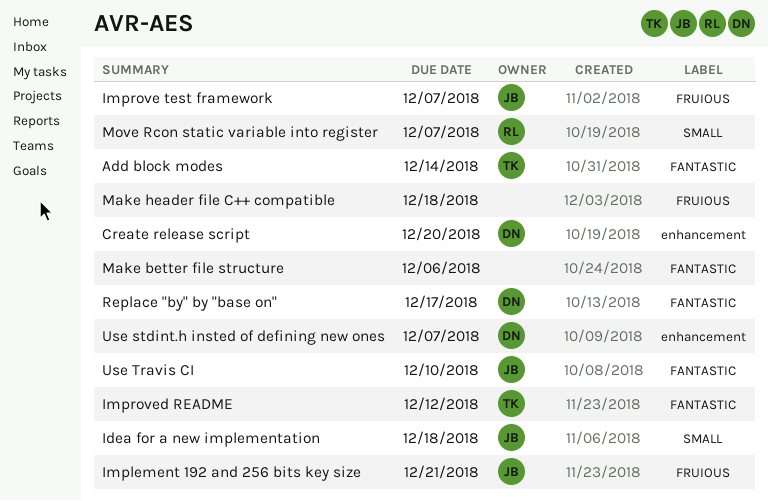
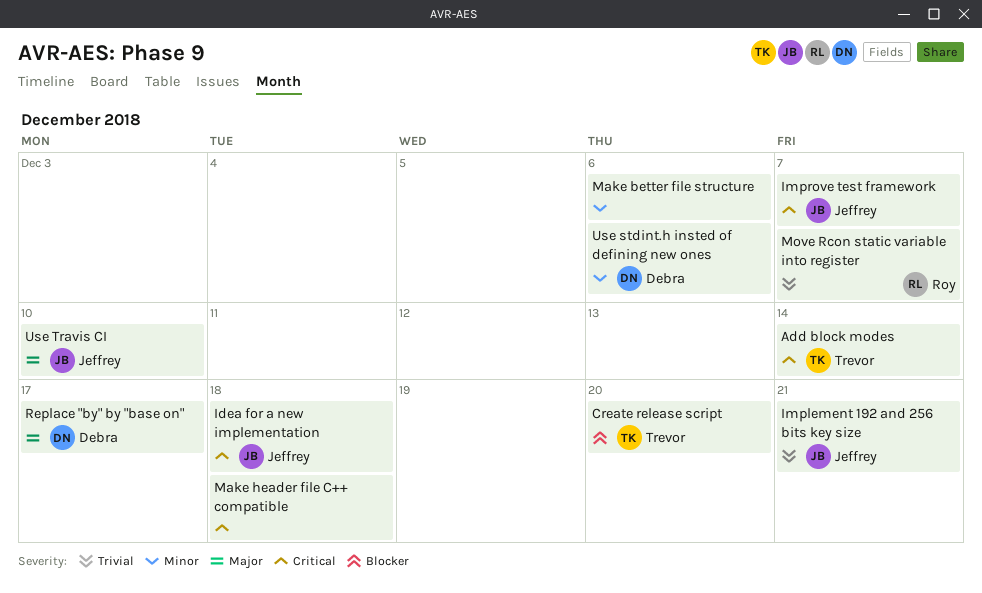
Create release script, owner: Debra -> Trevor
Improved README: present -> none
Use stdint.h insted of defining new ones, due: Dec 7 -> Dec 6

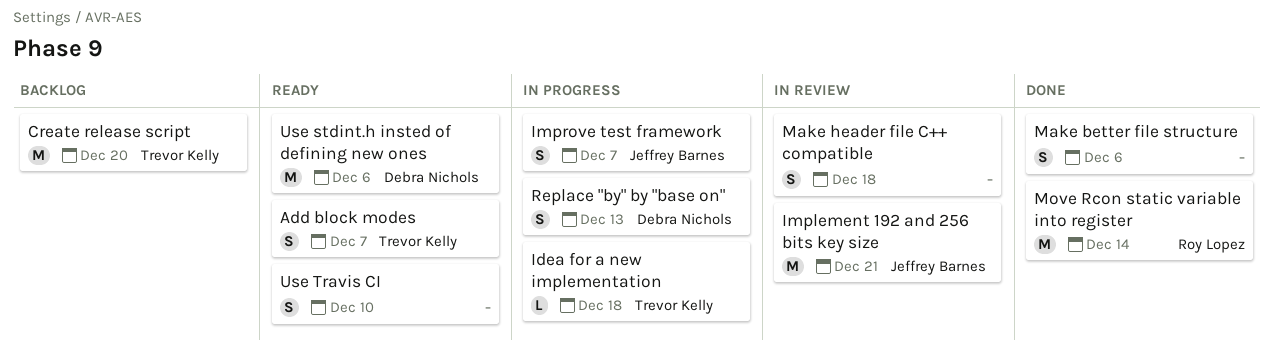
Add block modes, due: Dec 14 -> Dec 7
Idea for a new implementation, owner: Jeffrey Barnes -> Trevor Kelly
Move Rcon static variable into register, due: Dec 7 -> Dec 14
Replace "by" by "base on", due: Dec 17 -> Dec 13
Use Travis CI, owner: Jeffrey Barnes -> none

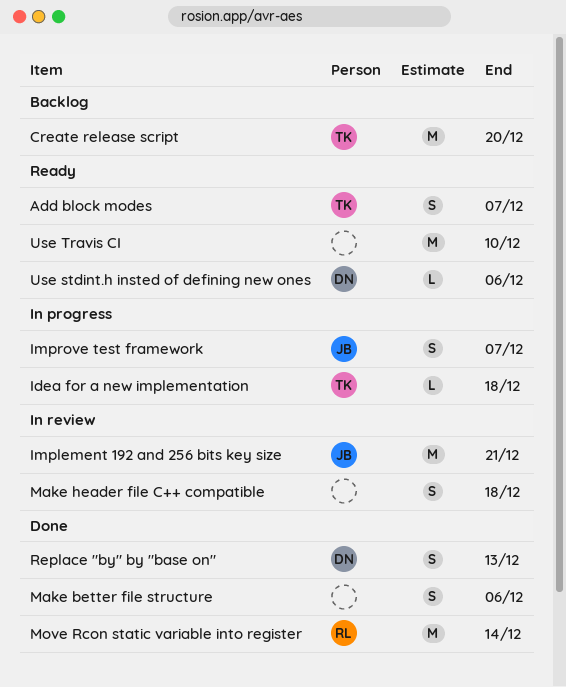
Replace "by" by "base on", status: In progress -> Done
Use stdint.h insted of defining new ones, estimate: M -> L
Use Travis CI, estimate: S -> M

